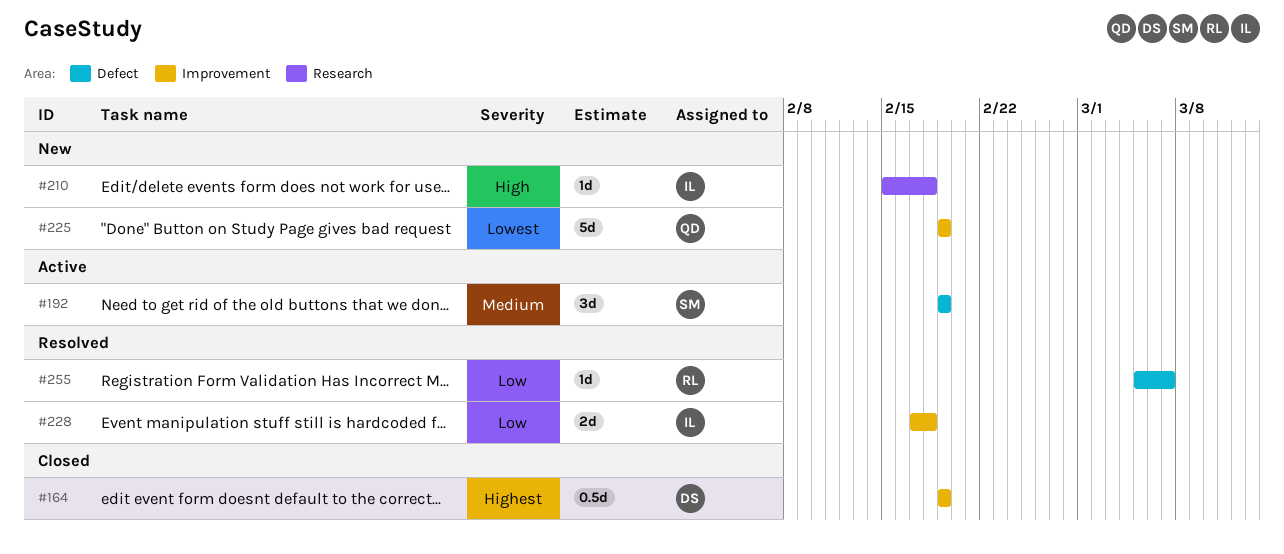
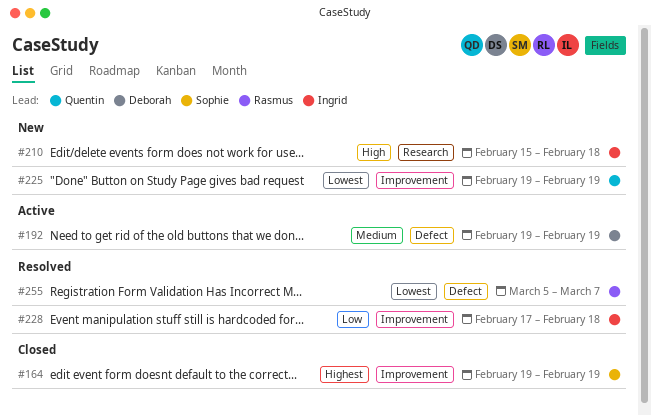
#164, owner: Deborah -> Sophie
#192, owner: Sophie -> Deborah
#255, priority: Low -> Lowest

